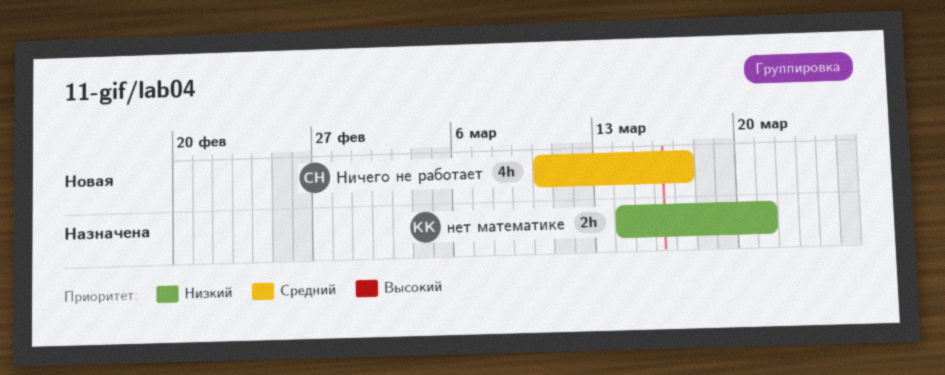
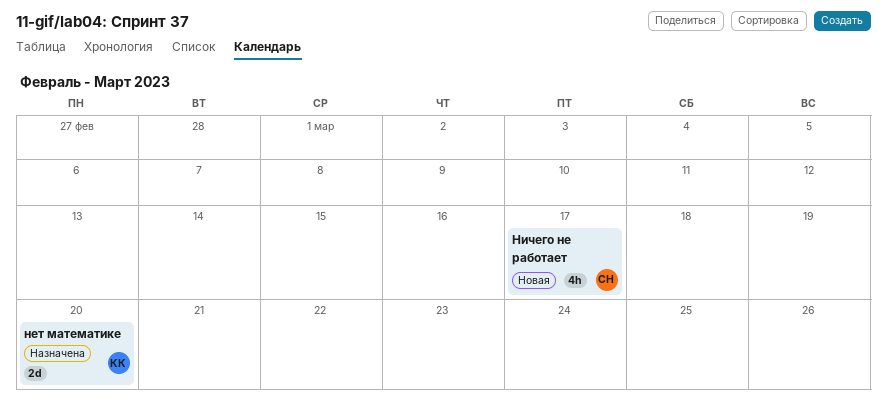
нет математике, estimate: 2h -> 2d
нет математике, due: Mar 21 -> Mar 20

